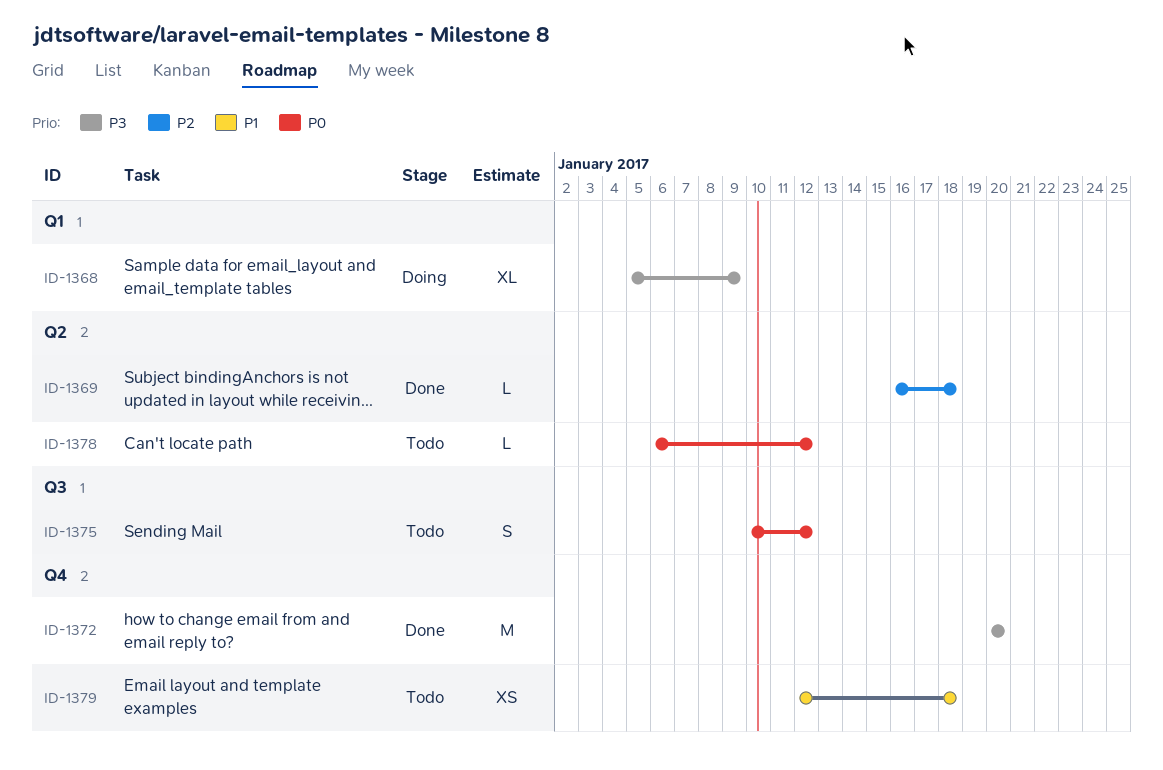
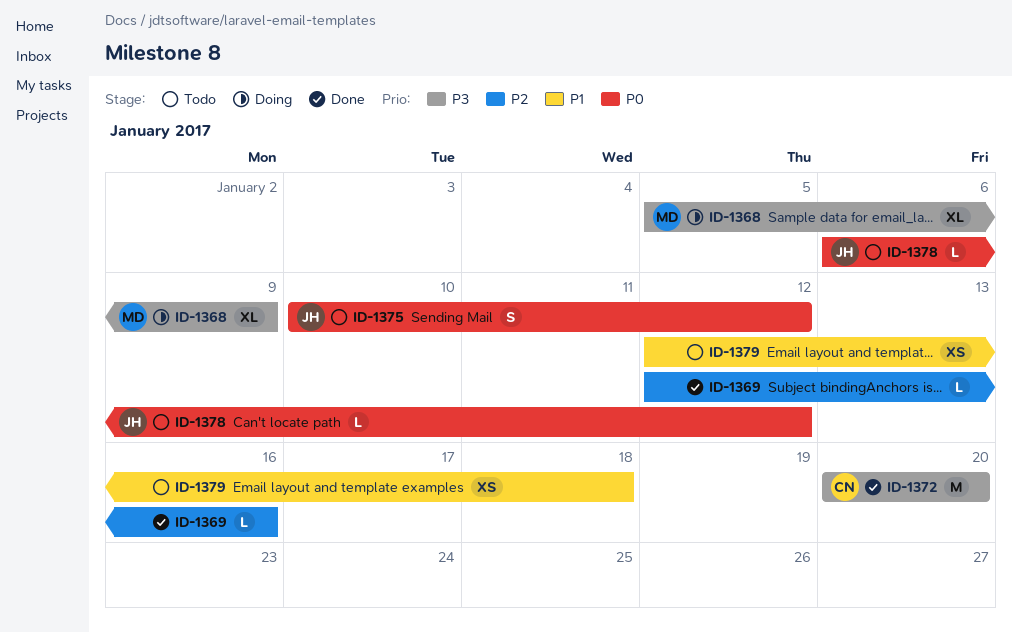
ID-1369, start: Jan 16 -> Jan 12
ID-1369, due: Jan 18 -> Jan 16

